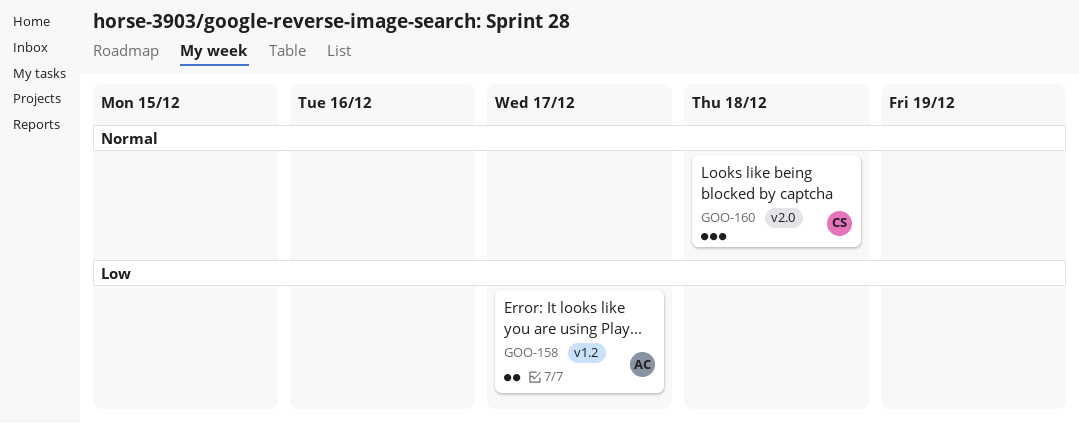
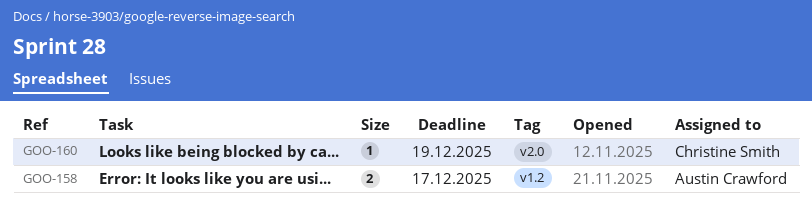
GOO-160, estimate: 3 -> 1
GOO-160, due: Dec 18 -> Dec 19

